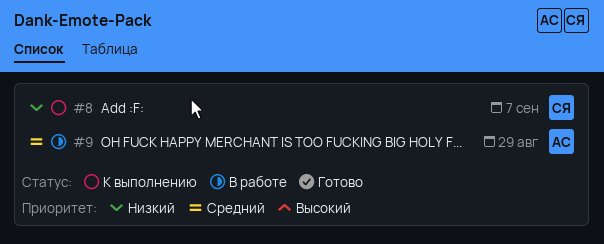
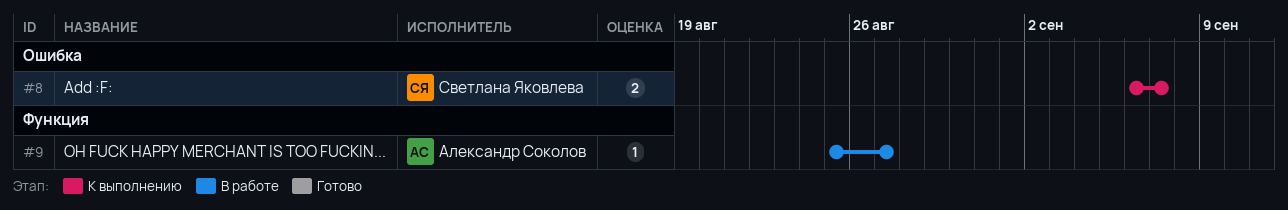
#9, due: Aug 29 -> Aug 27

